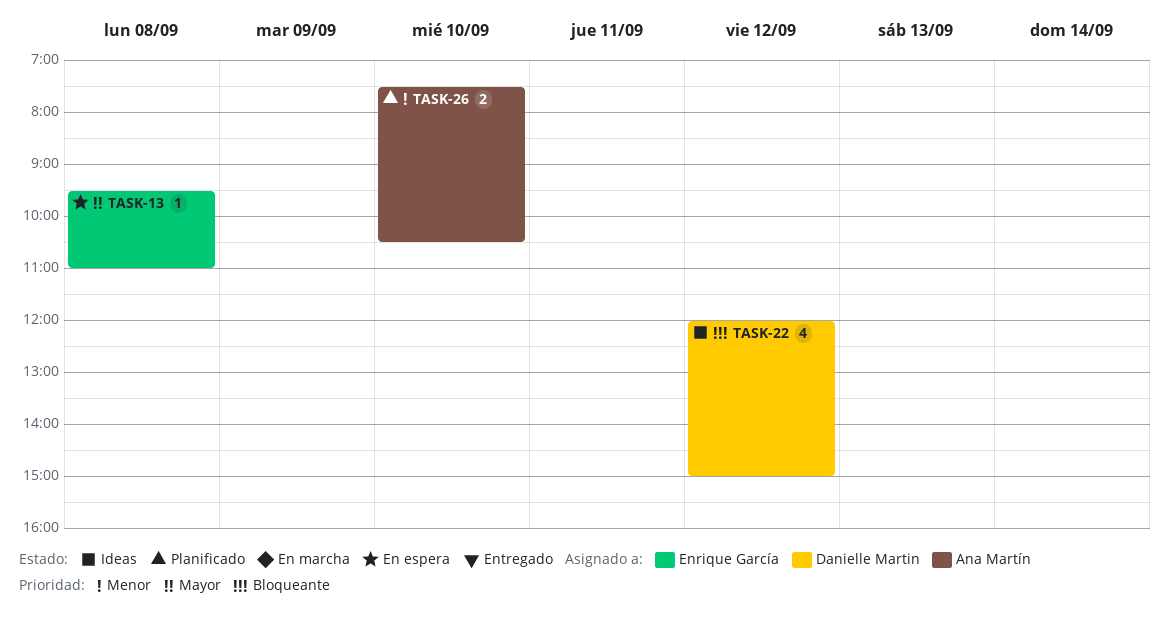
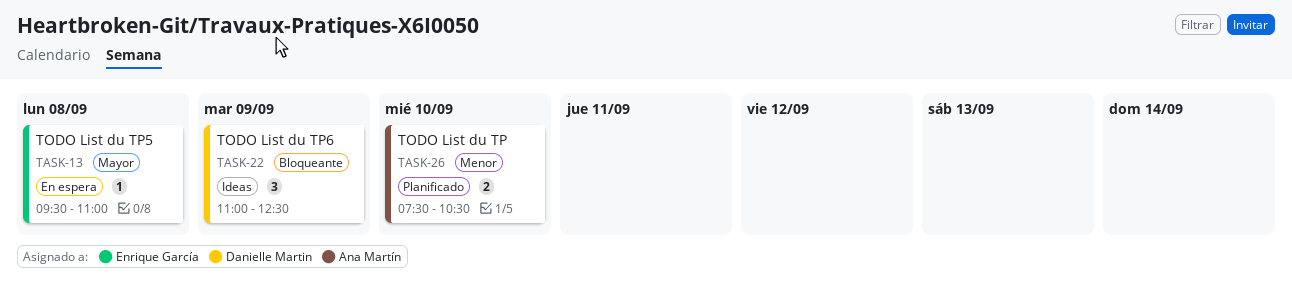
TASK-22, estimate: 4 -> 3
TASK-22, day: Sep 12 -> Sep 9
TASK-22, begins: 12:00 -> 11:00
TASK-22, ends: 15:00 -> 12:30

